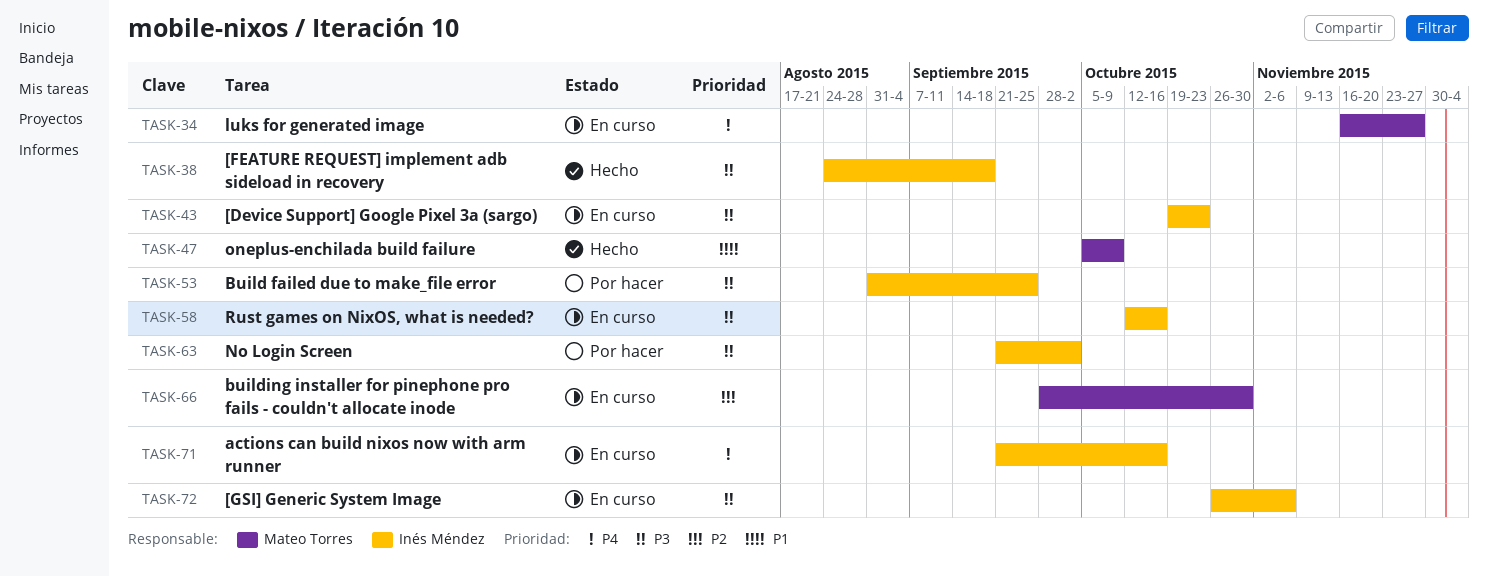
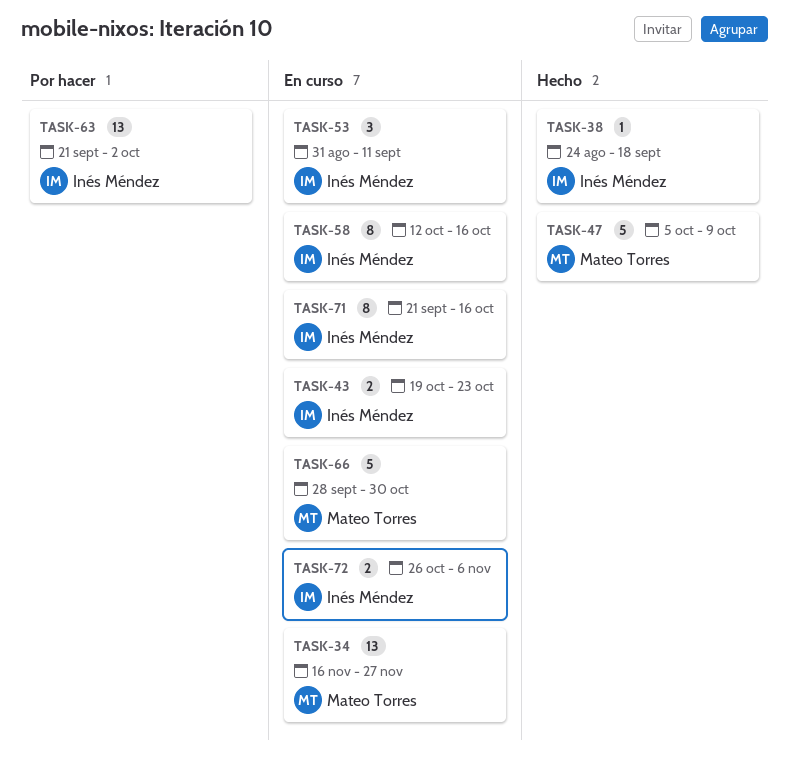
TASK-53, status: Por hacer -> En curso
TASK-53, due: Sep 25 -> Sep 11

